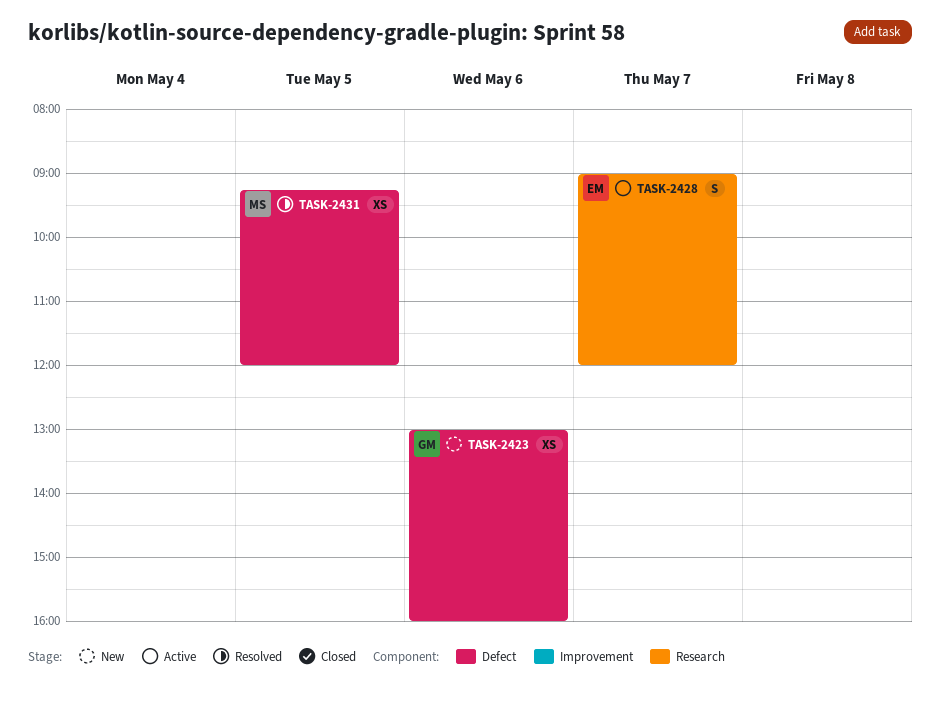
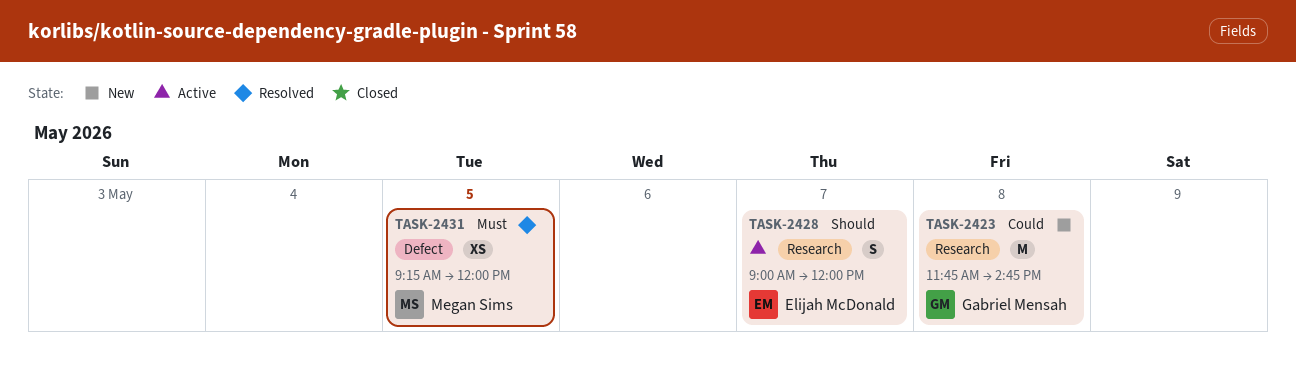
TASK-2423, label: Defect -> Research
TASK-2423, estimate: XS -> M
TASK-2423, day: May 6 -> May 8
TASK-2423, begins: 13:00 -> 11:45
TASK-2423, ends: 16:00 -> 14:45

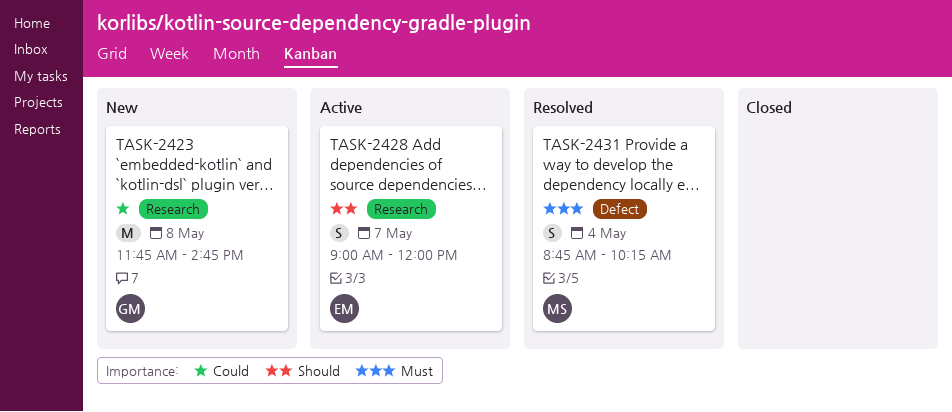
TASK-2431, estimate: XS -> S
TASK-2431, day: May 5 -> May 4
TASK-2431, begins: 09:15 -> 08:45
TASK-2431, ends: 12:00 -> 10:15

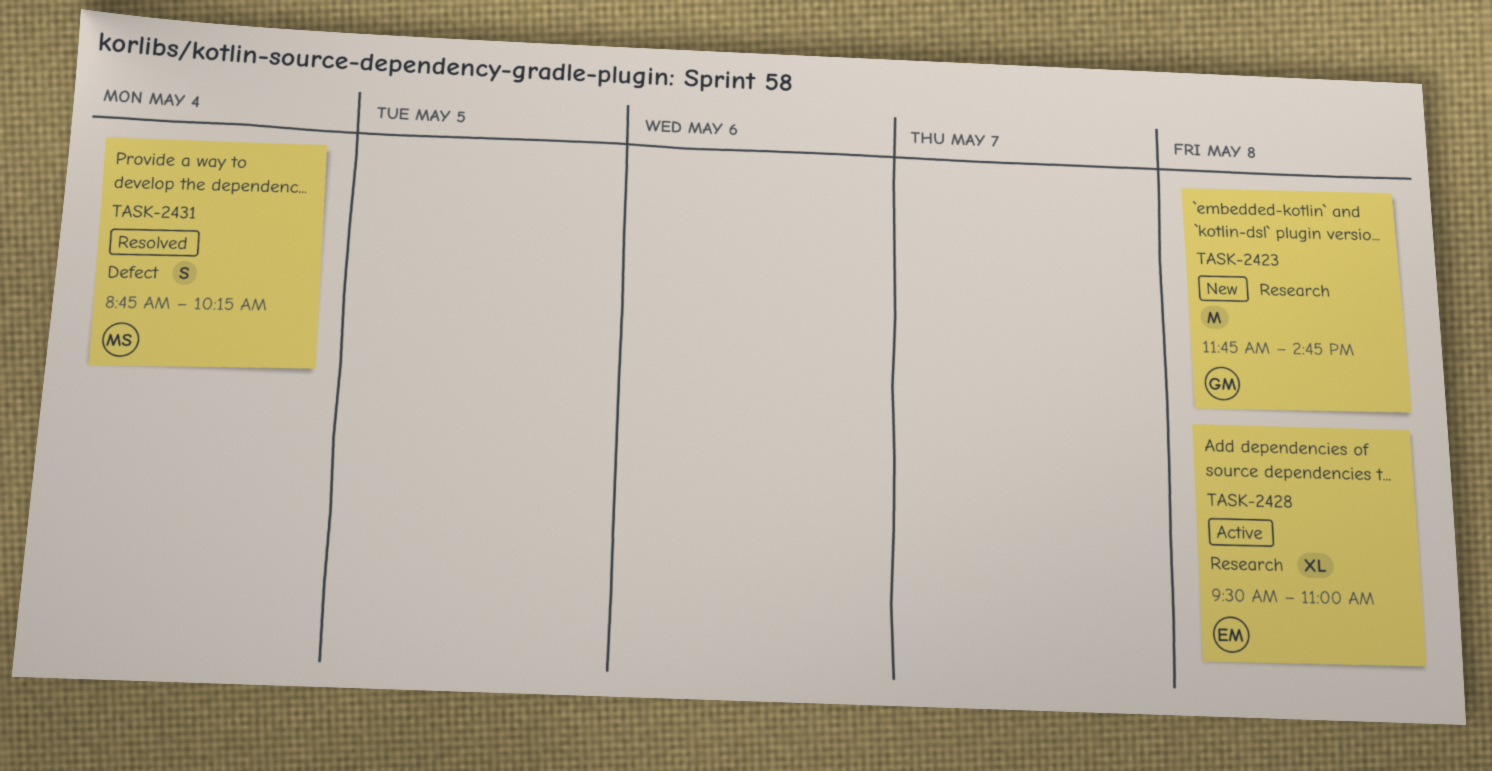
TASK-2428, estimate: S -> XL
TASK-2428, day: May 7 -> May 8
TASK-2428, begins: 09:00 -> 09:30
TASK-2428, ends: 12:00 -> 11:00

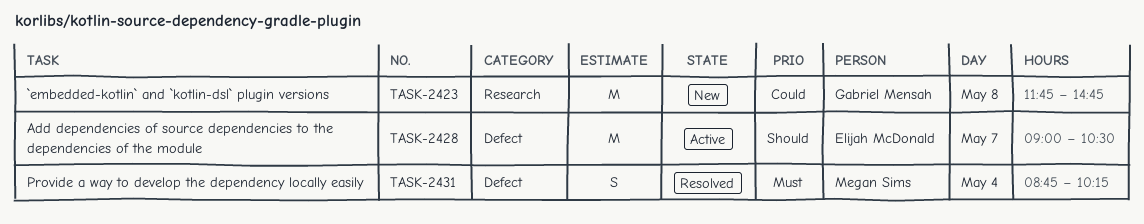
TASK-2428, label: Research -> Defect
TASK-2428, estimate: XL -> M
TASK-2428, day: May 8 -> May 7
TASK-2428, begins: 09:30 -> 09:00
TASK-2428, ends: 11:00 -> 10:30

